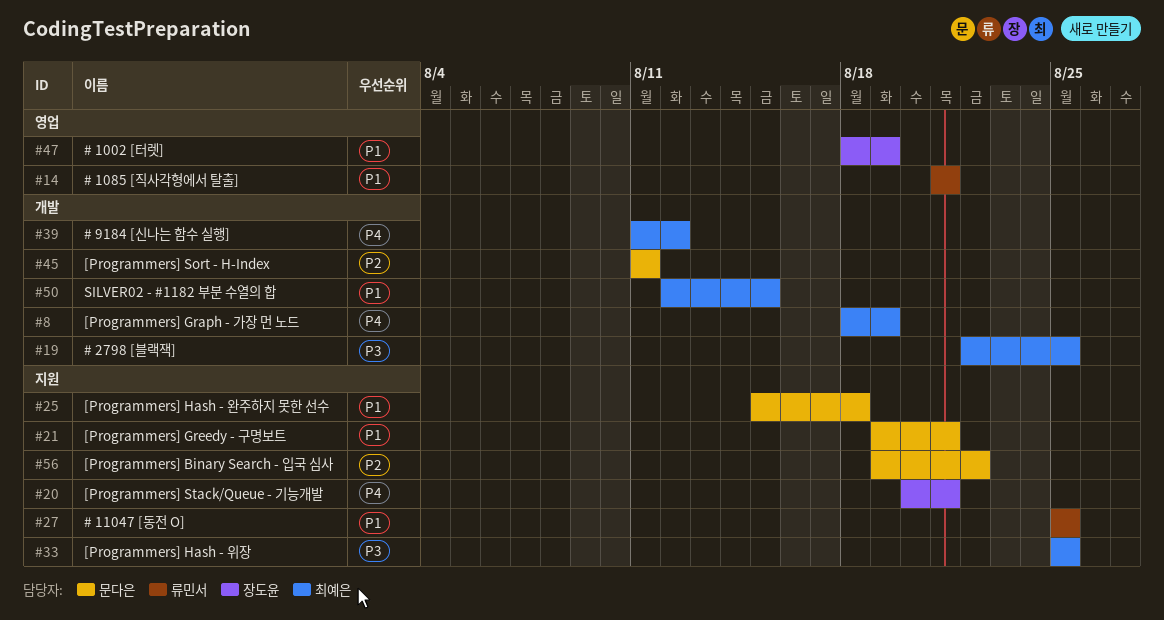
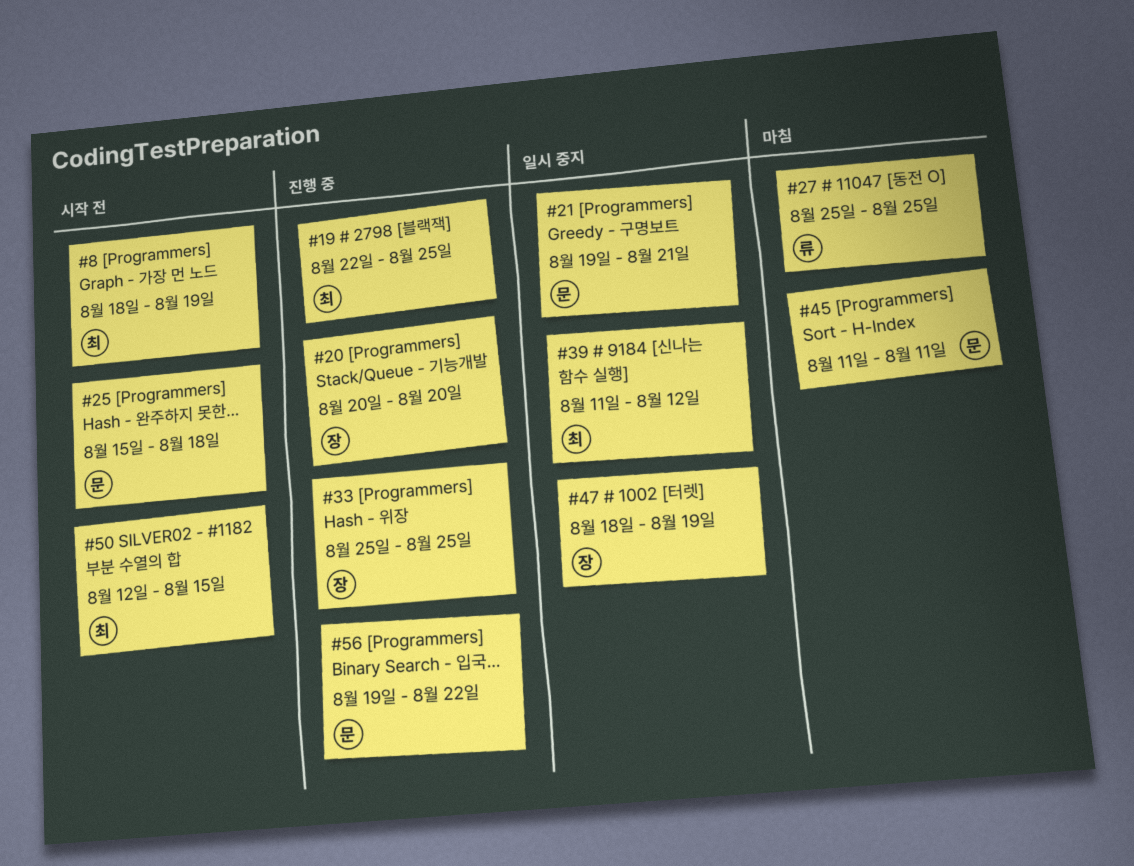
#14: present -> none
#20, due: Aug 21 -> Aug 20
#33, owner: 최예은 -> 장도윤

